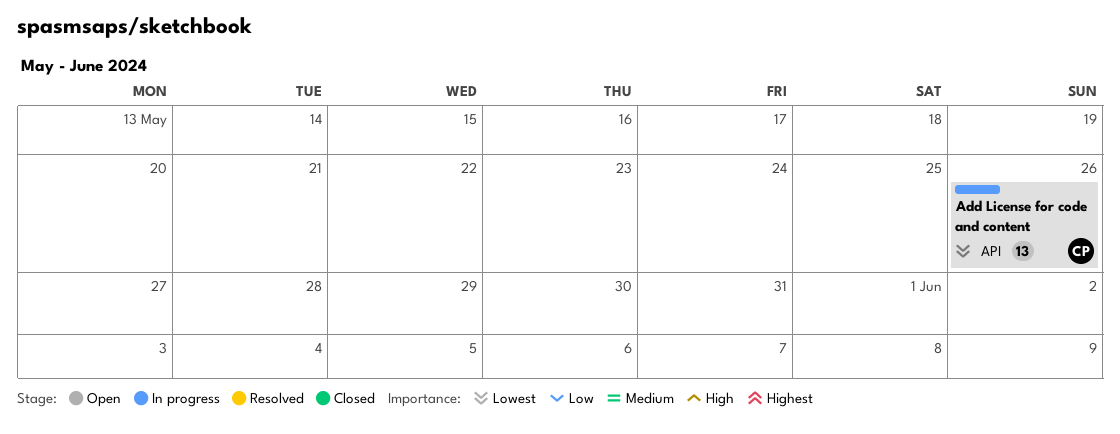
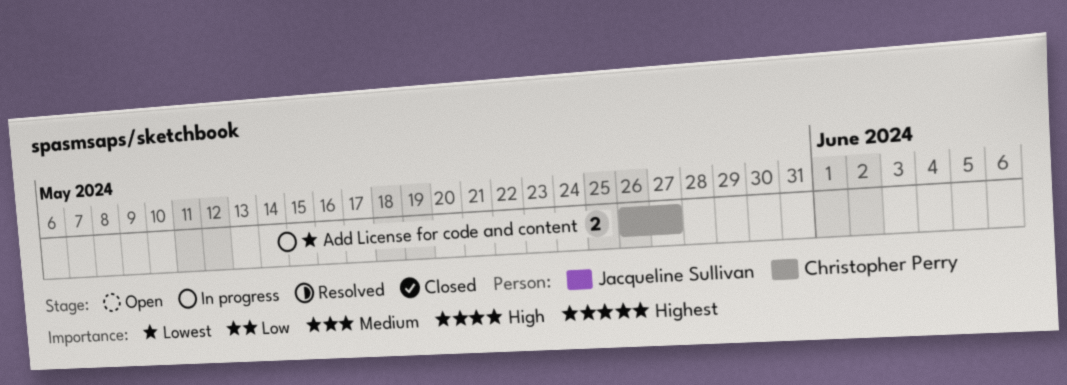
Add License for code and content, estimate: 13 -> 2
Add License for code and content, due: May 26 -> May 27

